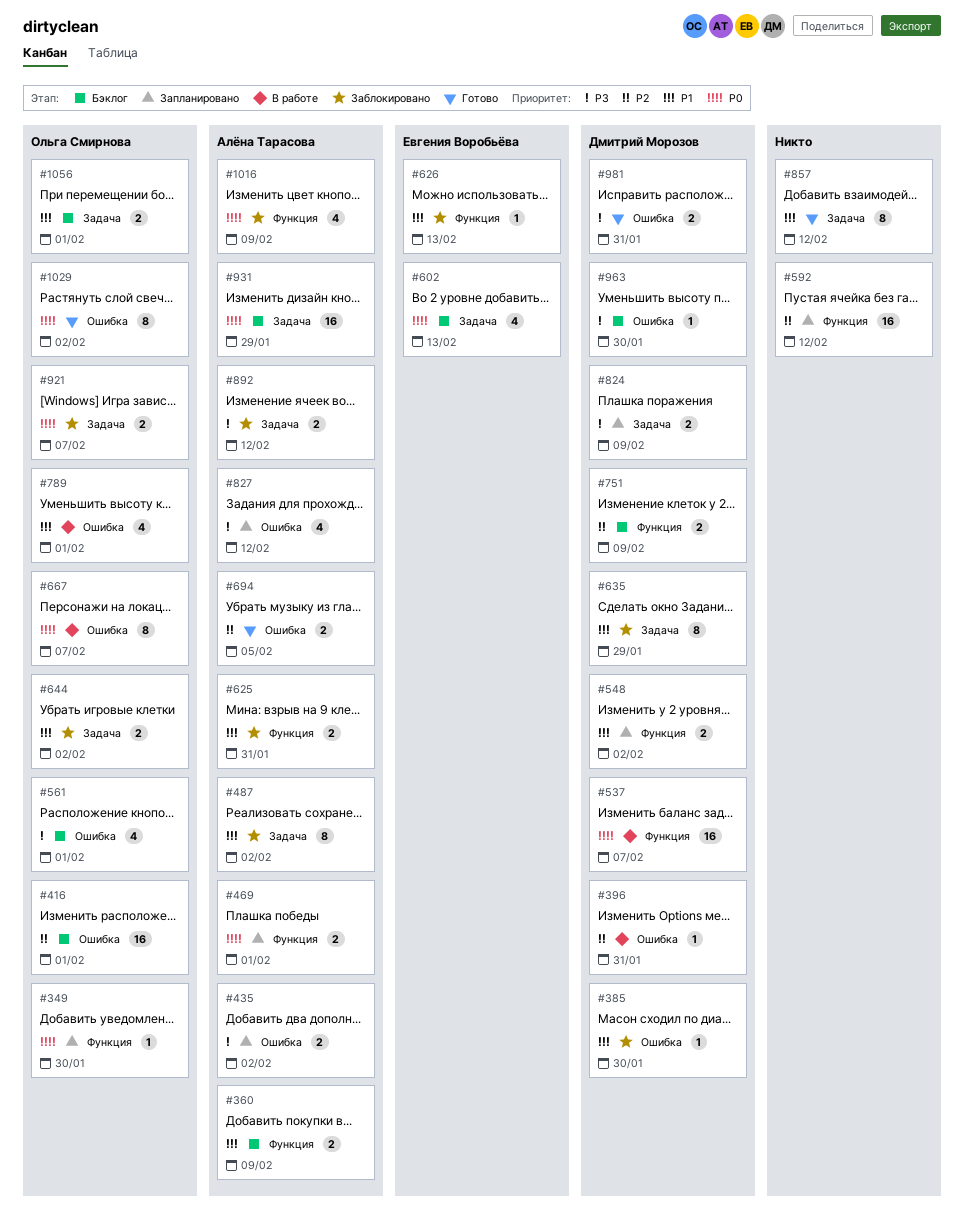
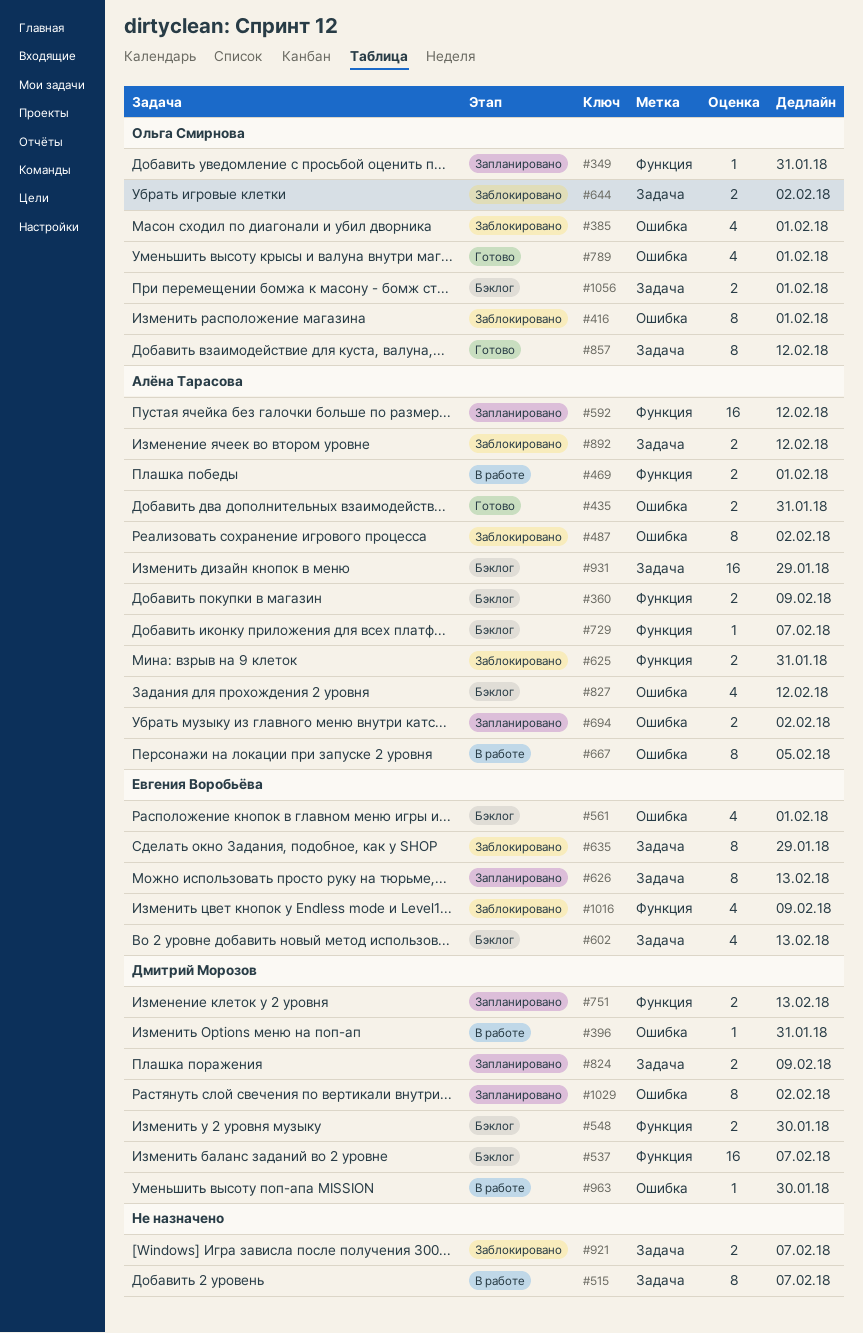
#349, due: Jan 30 -> Jan 31
#385, owner: Дмитрий Морозов -> Ольга Смирнова
#385, estimate: 1 -> 4
#385, due: Jan 30 -> Feb 1
#416, status: Бэклог -> Заблокировано
#416, estimate: 16 -> 8
#435, status: Запланировано -> Готово
#435, due: Feb 2 -> Jan 31
#469, status: Запланировано -> В работе
#487, label: Задача -> Ошибка
#515: none -> present
#537, status: В работе -> Бэклог
#548, status: Запланировано -> Бэклог
#548, due: Feb 2 -> Jan 30
#561, owner: Ольга Смирнова -> Евгения Воробьёва
#592, owner: none -> Алёна Тарасова
#626, status: Заблокировано -> Запланировано
#626, label: Функция -> Задача
#626, estimate: 1 -> 8
#635, owner: Дмитрий Морозов -> Евгения Воробьёва
#667, owner: Ольга Смирнова -> Алёна Тарасова
#667, due: Feb 7 -> Feb 5
#694, status: Готово -> Запланировано
#694, due: Feb 5 -> Feb 2
#729: none -> present
#751, status: Бэклог -> Запланировано
#751, due: Feb 9 -> Feb 13
#789, status: В работе -> Готово
#827, status: Запланировано -> Бэклог
#857, owner: none -> Ольга Смирнова
#921, owner: Ольга Смирнова -> none
#963, status: Бэклог -> В работе
#981: present -> none
#1016, owner: Алёна Тарасова -> Евгения Воробьёва
#1029, status: Готово -> Запланировано
#1029, owner: Ольга Смирнова -> Дмитрий Морозов

